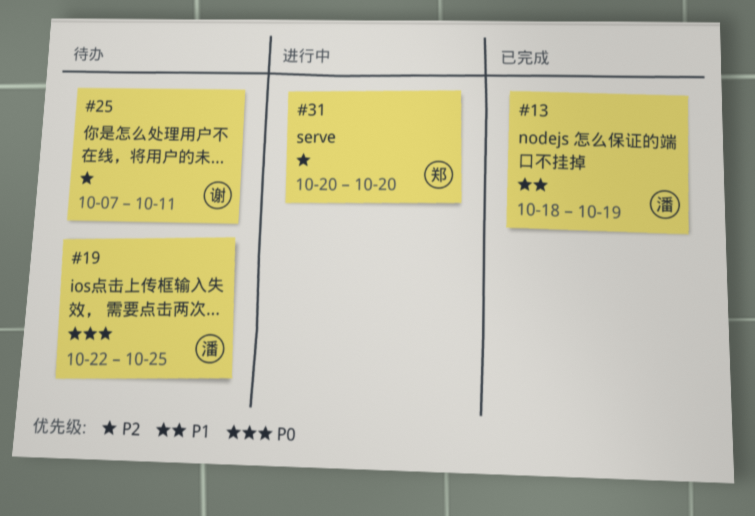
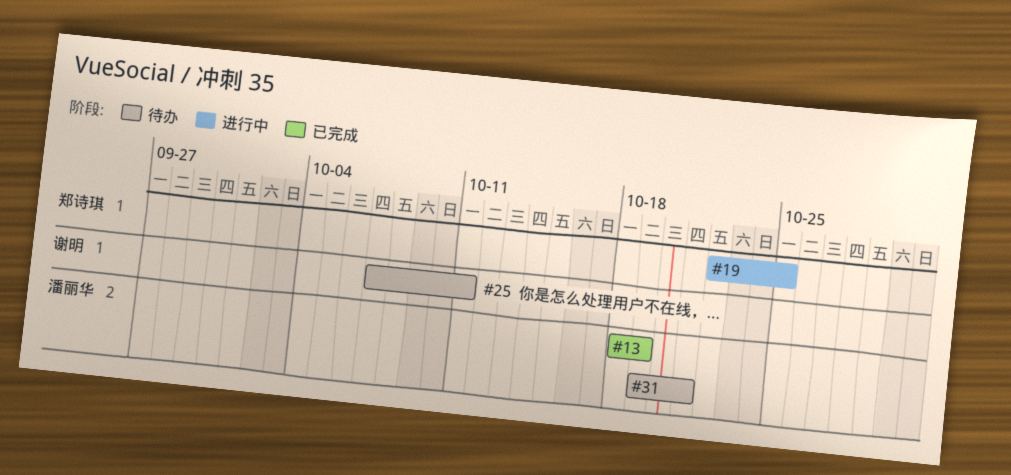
#19, status: 待办 -> 进行中
#19, owner: 潘丽华 -> 郑诗琪
#31, status: 进行中 -> 待办
#31, owner: 郑诗琪 -> 潘丽华
#31, start: Oct 20 -> Oct 19
#31, due: Oct 20 -> Oct 21

